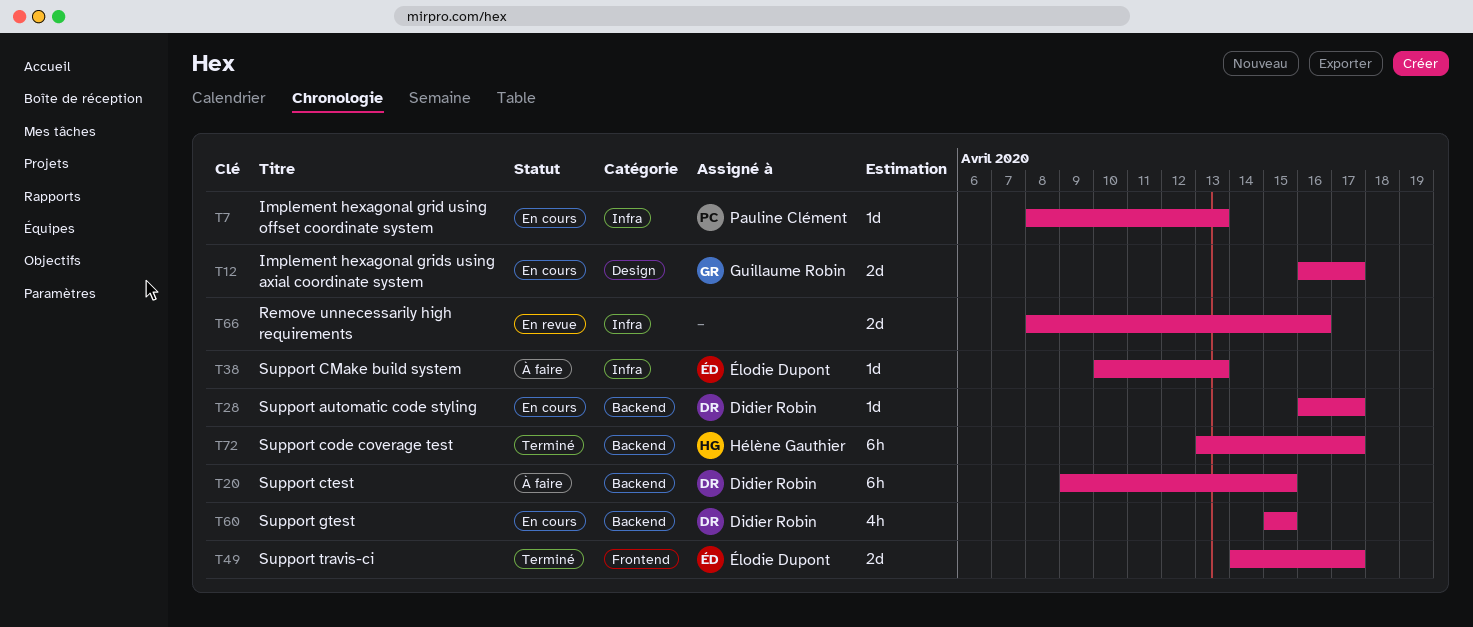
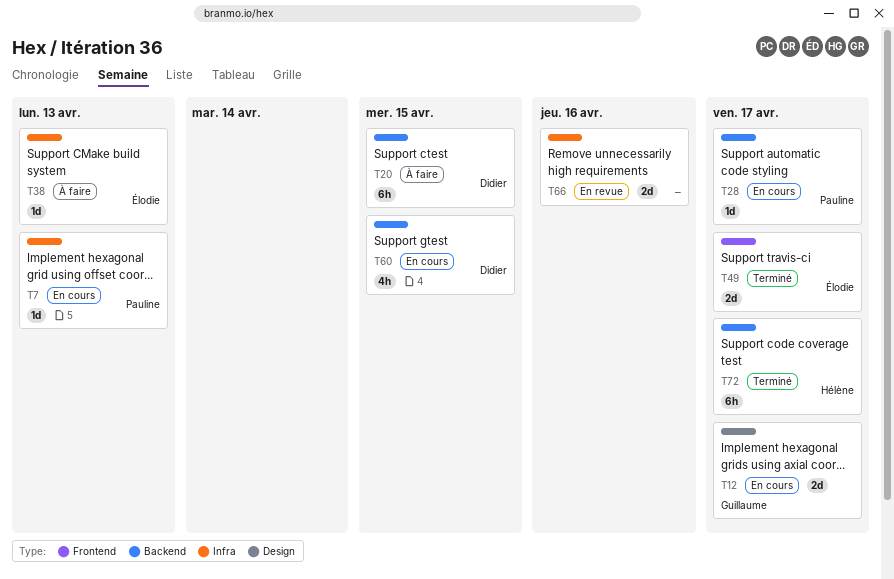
T28, owner: Didier Robin -> Pauline Clément

